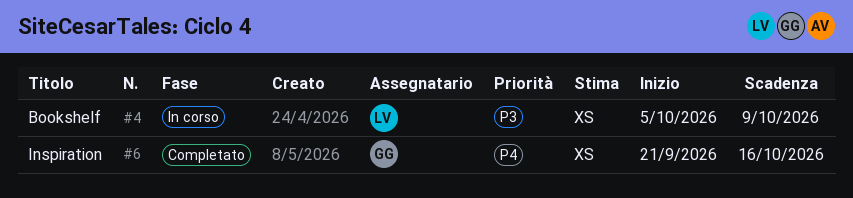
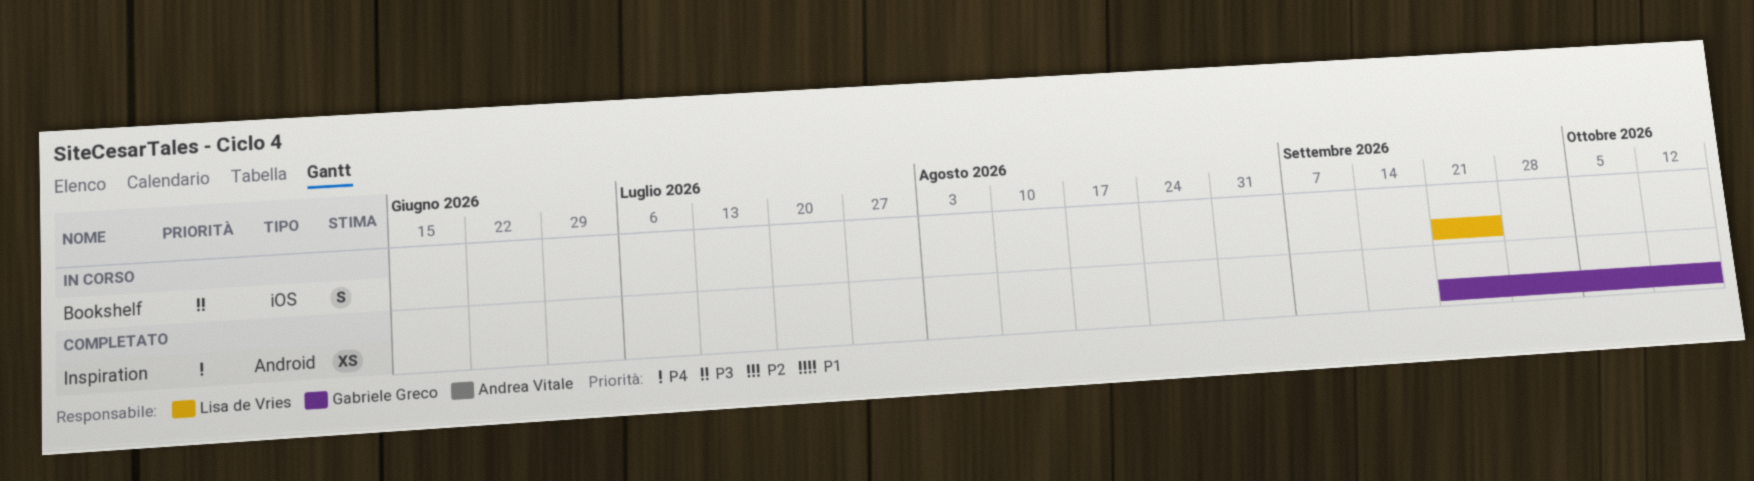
Bookshelf, estimate: XS -> S
Bookshelf, start: Oct 5 -> Sep 21
Bookshelf, due: Oct 9 -> Sep 25

